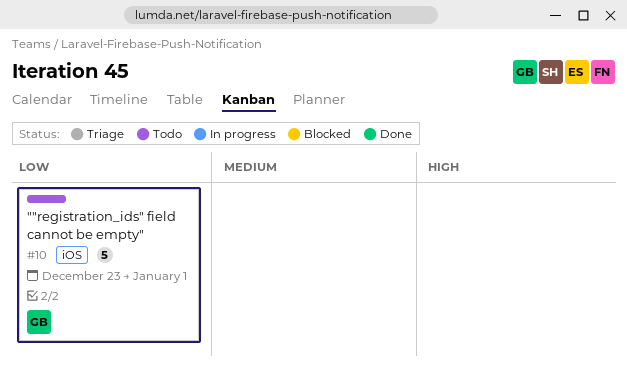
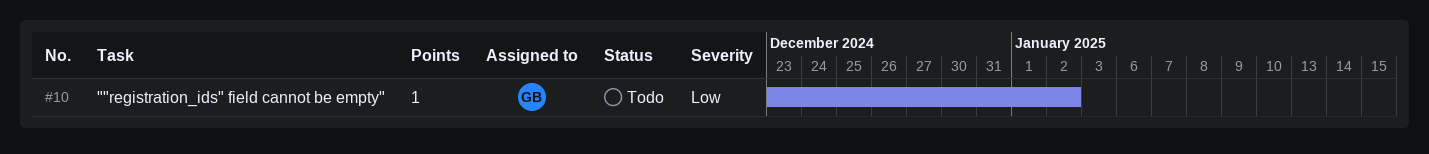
#10, estimate: 5 -> 1
#10, due: Jan 1 -> Jan 2

